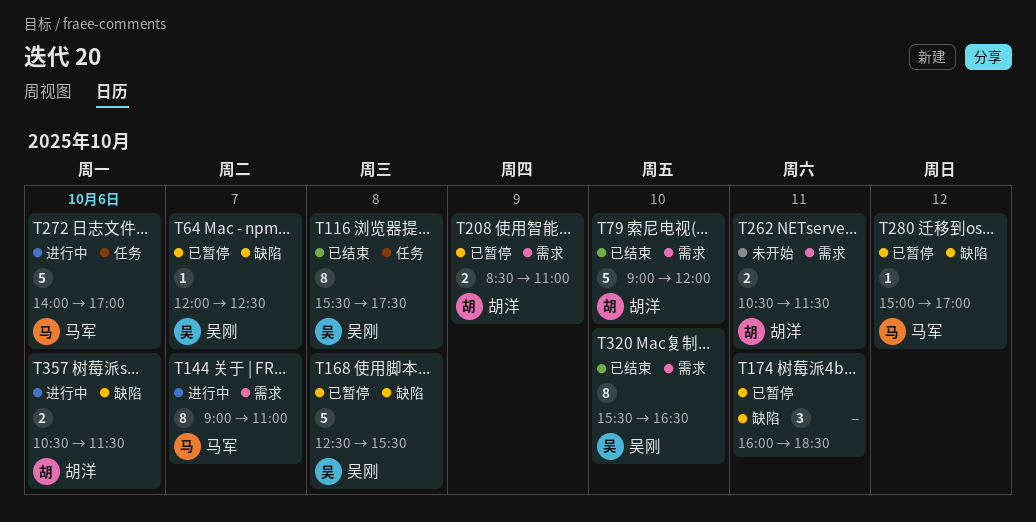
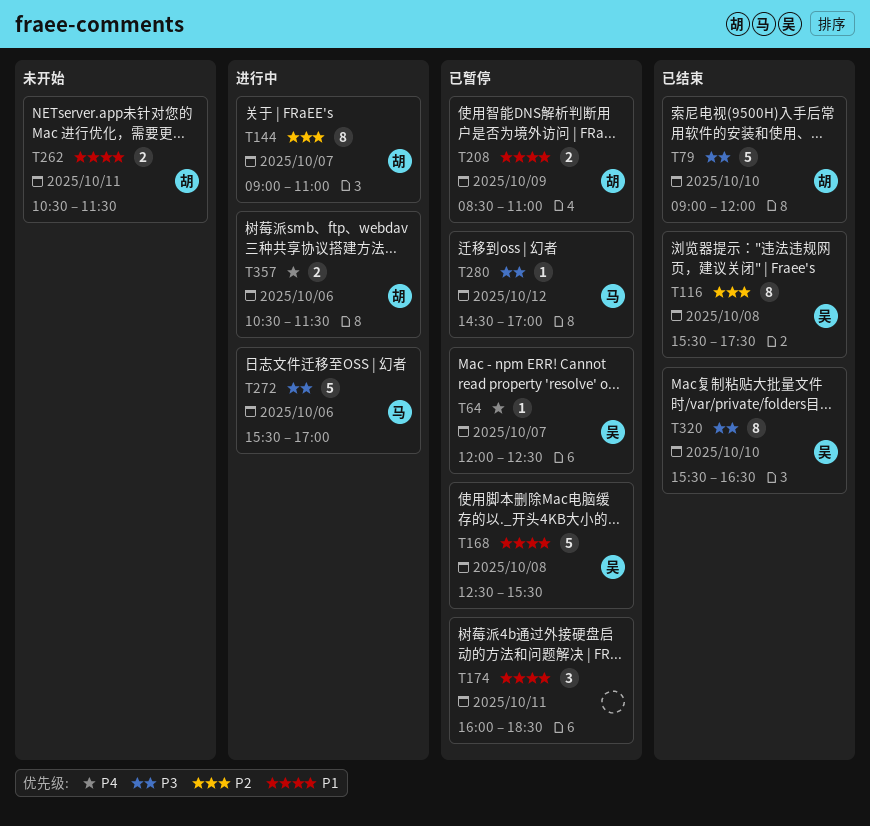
T144, owner: 马军 -> 胡洋
T272, begins: 14:00 -> 15:30
T280, begins: 15:00 -> 14:30

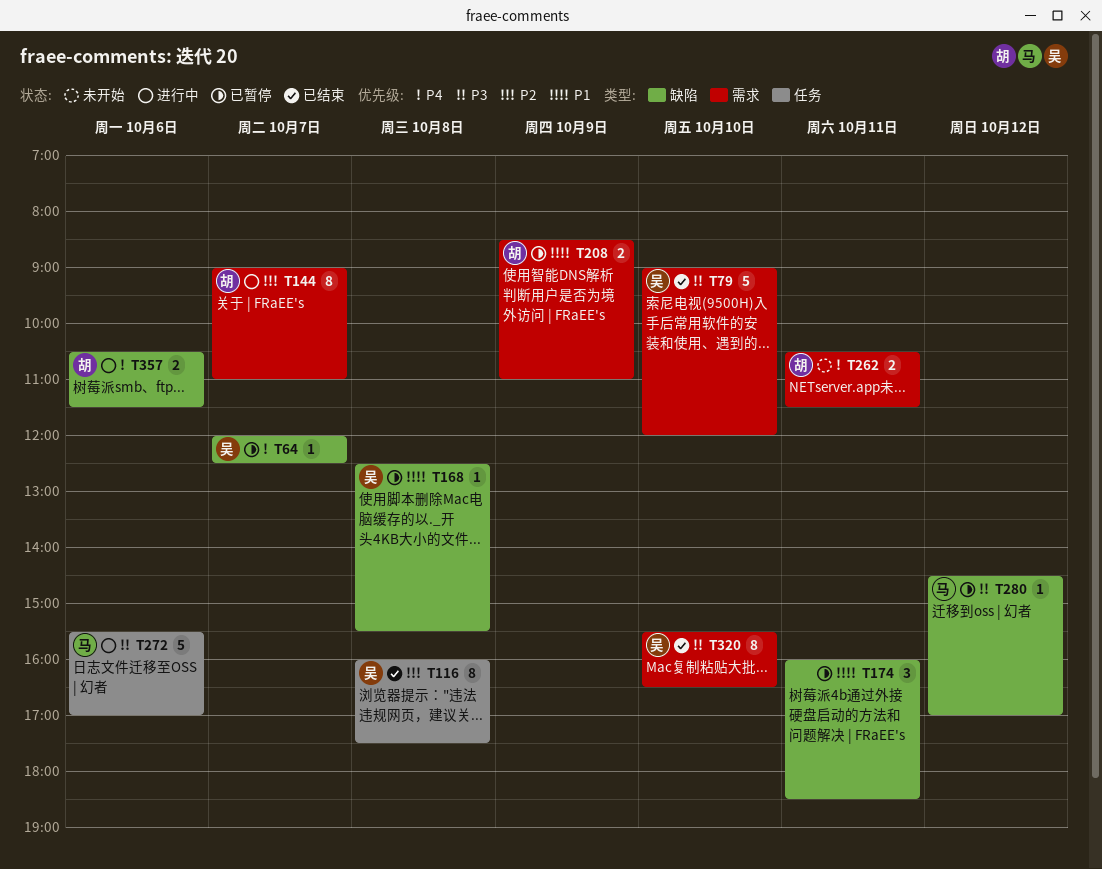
T79, owner: 胡 -> 吴
T116, begins: 15:30 -> 16:00
T168, estimate: 5 -> 1
T262, priority: P1 -> P4

